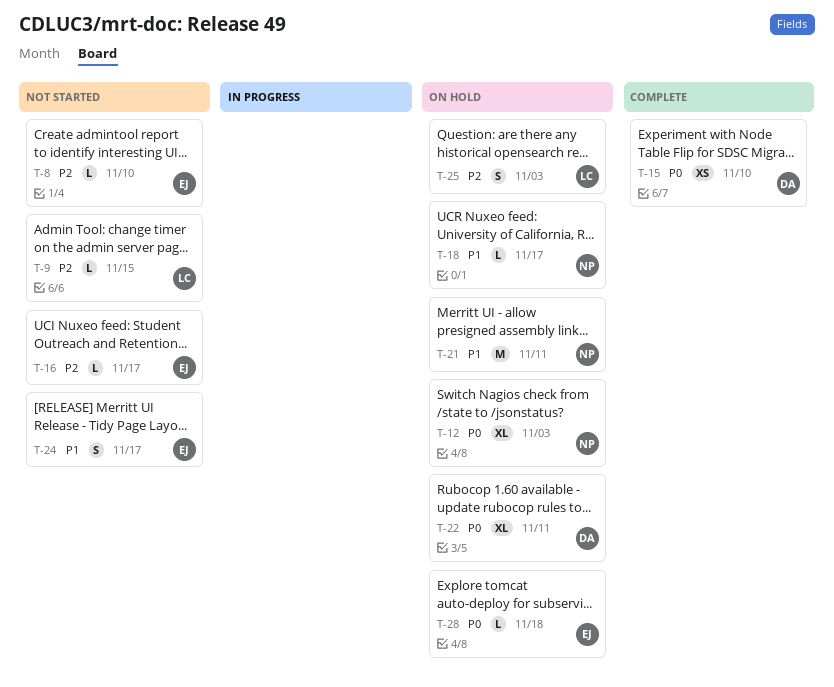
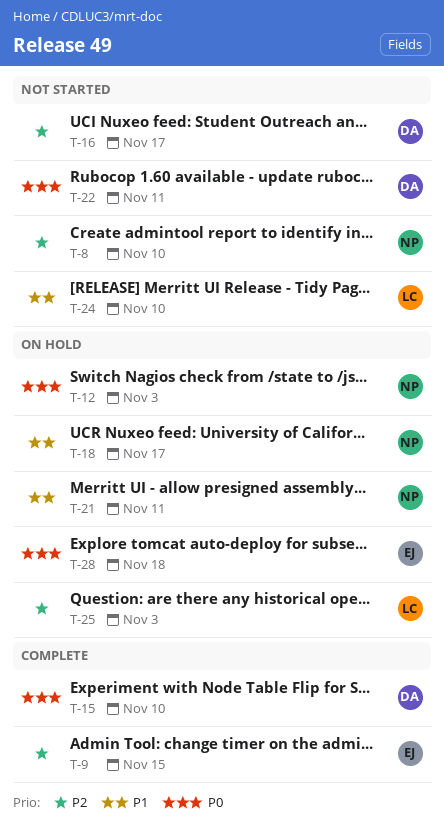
T-8, owner: EJ -> NP
T-9, status: Not started -> Complete
T-9, owner: LC -> EJ
T-16, owner: EJ -> DA
T-22, status: On hold -> Not started
T-24, owner: EJ -> LC
T-24, due: Nov 17 -> Nov 10

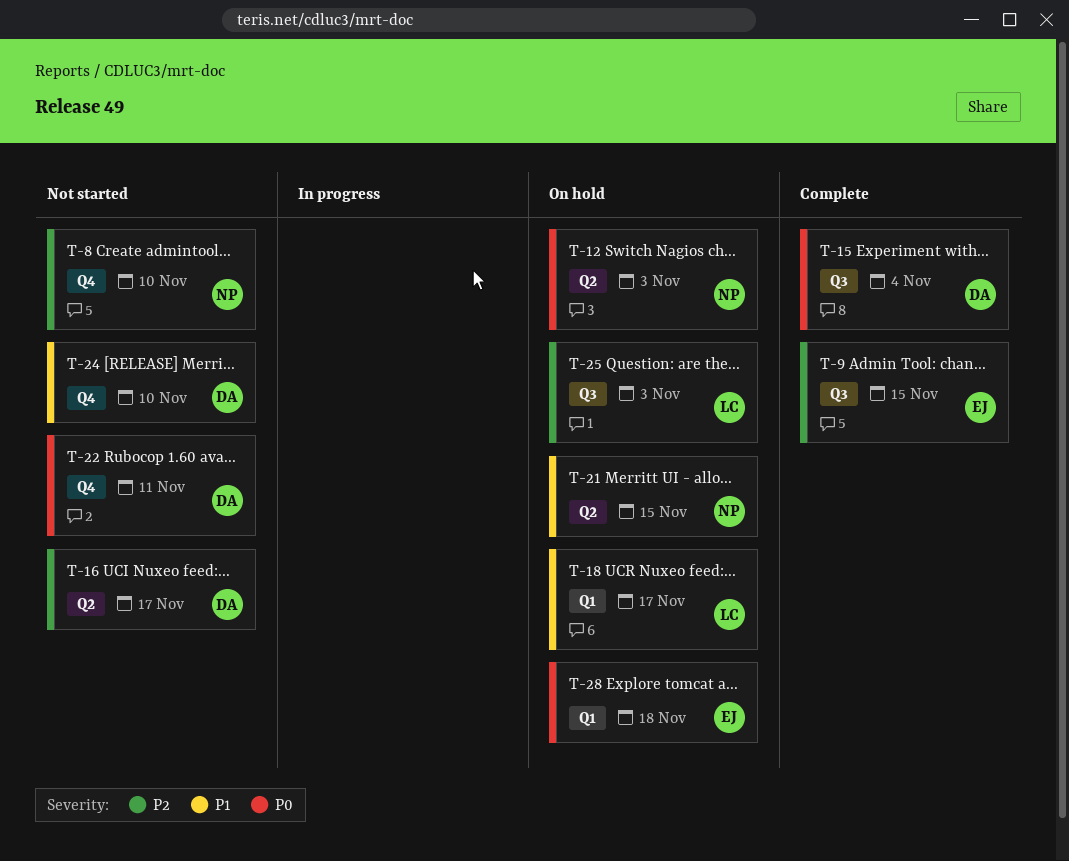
T-15, due: Nov 10 -> Nov 4
T-18, owner: NP -> LC
T-21, due: Nov 11 -> Nov 15
T-24, owner: LC -> DA

